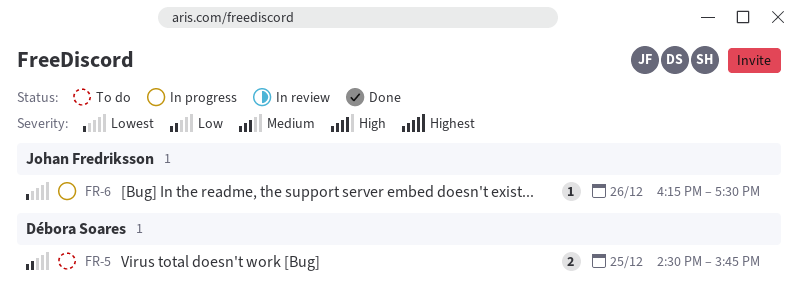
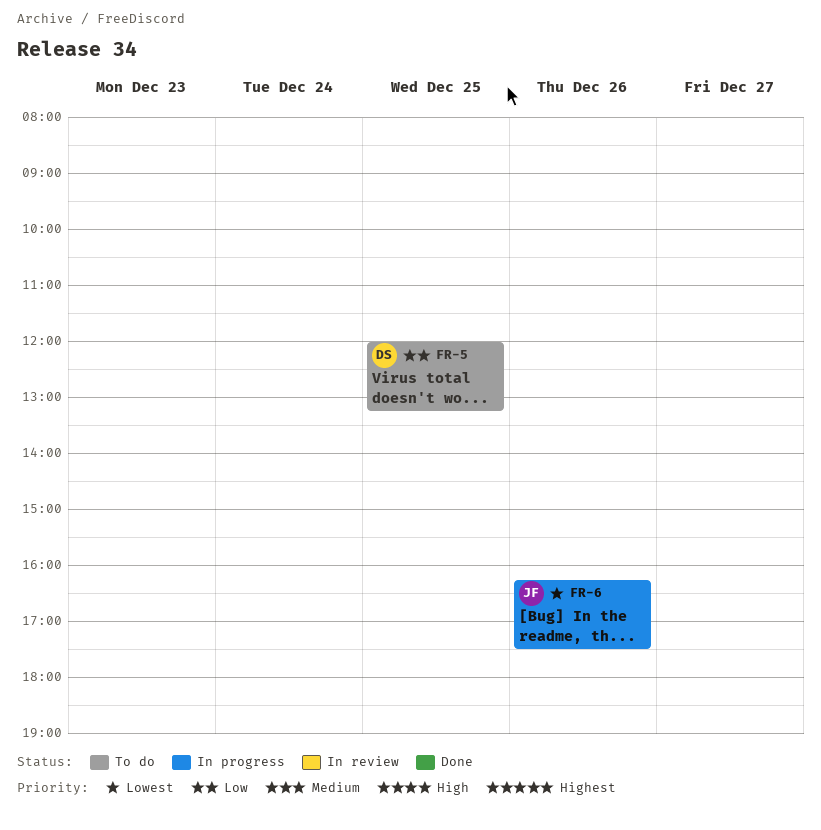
FR-5, begins: 14:30 -> 12:00
FR-5, ends: 15:45 -> 13:15

